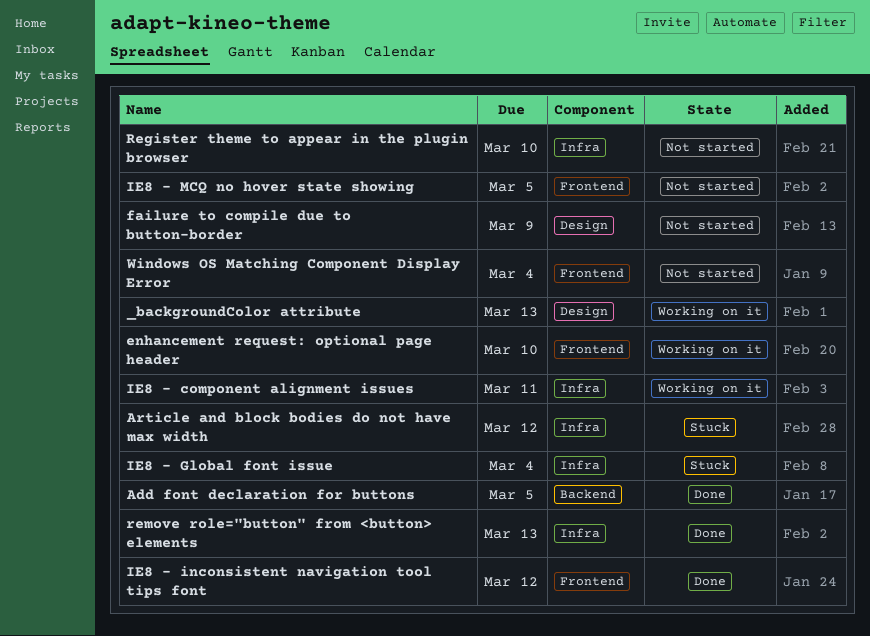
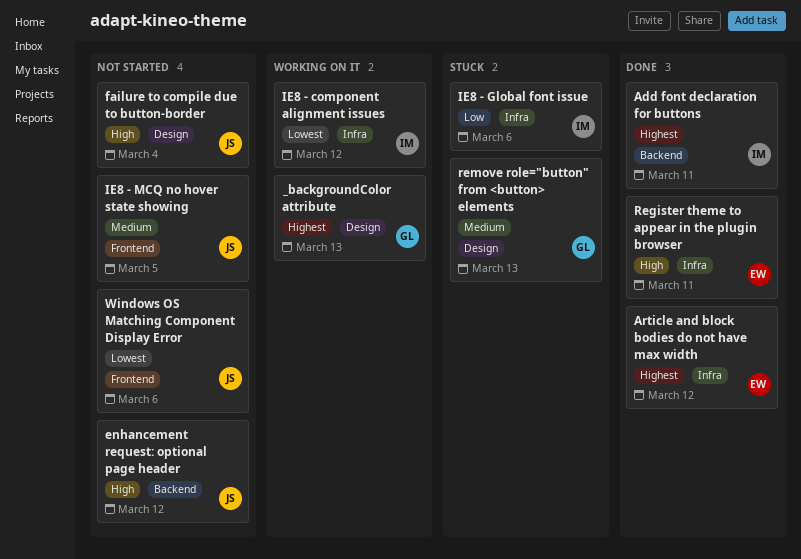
Add font declaration for buttons, due: Mar 5 -> Mar 11
Article and block bodies do not have max width, status: Stuck -> Done
enhancement request: optional page header, status: Working on it -> Not started
enhancement request: optional page header, label: Frontend -> Backend
enhancement request: optional page header, due: Mar 10 -> Mar 12
failure to compile due to button-border, due: Mar 9 -> Mar 4
IE8 - component alignment issues, due: Mar 11 -> Mar 12
IE8 - Global font issue, due: Mar 4 -> Mar 6
IE8 - inconsistent navigation tool tips font: present -> none
Register theme to appear in the plugin browser, status: Not started -> Done
Register theme to appear in the plugin browser, due: Mar 10 -> Mar 11
remove role="button" from <button> elements, status: Done -> Stuck
remove role="button" from <button> elements, label: Infra -> Design
Windows OS Matching Component Display Error, due: Mar 4 -> Mar 6

